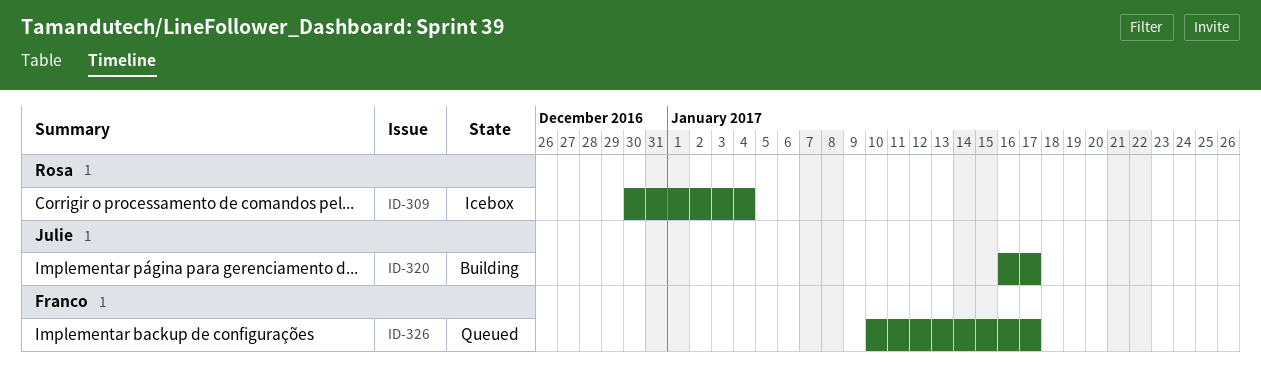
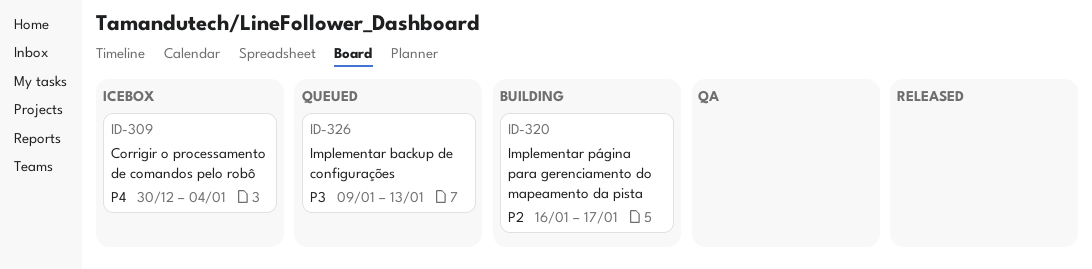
ID-326, start: Jan 10 -> Jan 9
ID-326, due: Jan 17 -> Jan 13

